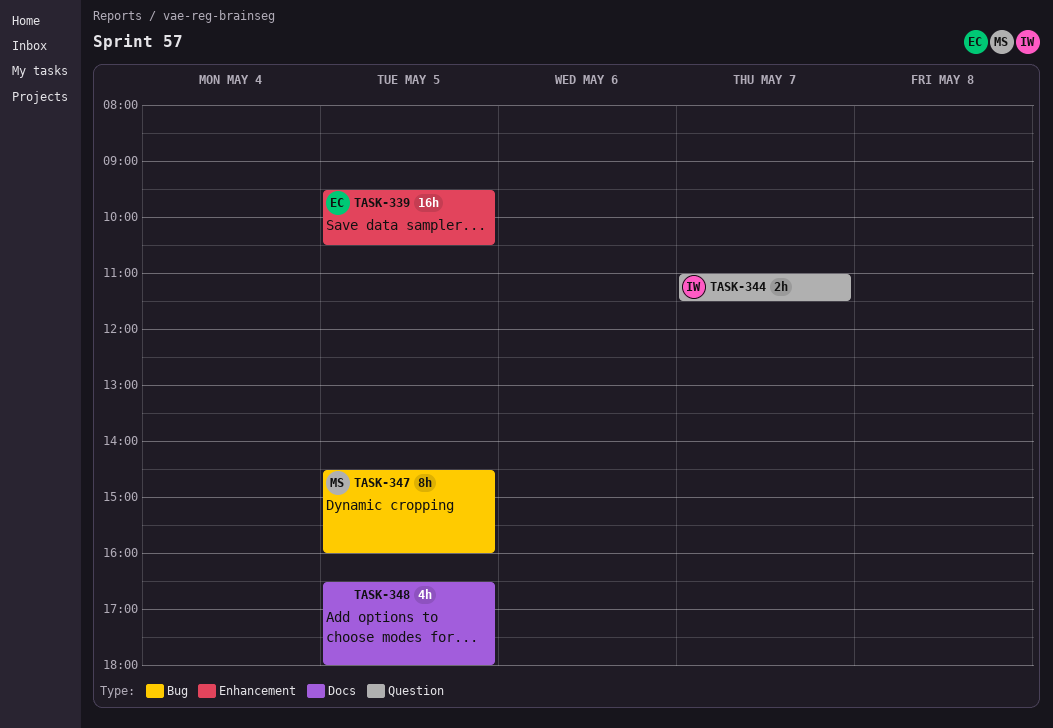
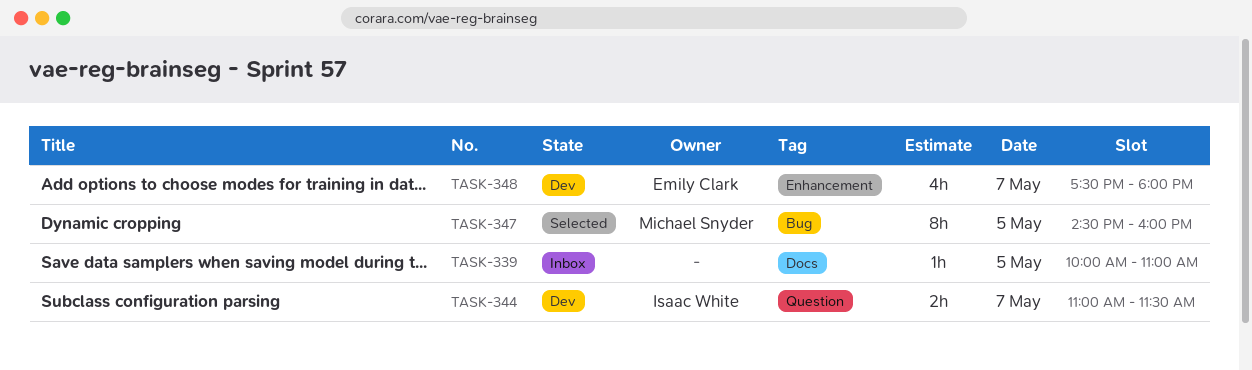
TASK-339, owner: Emily Clark -> none
TASK-339, label: Enhancement -> Docs
TASK-339, estimate: 16h -> 1h
TASK-339, begins: 09:30 -> 10:00
TASK-339, ends: 10:30 -> 11:00
TASK-348, owner: none -> Emily Clark
TASK-348, label: Docs -> Enhancement
TASK-348, day: May 5 -> May 7
TASK-348, begins: 16:30 -> 17:30

